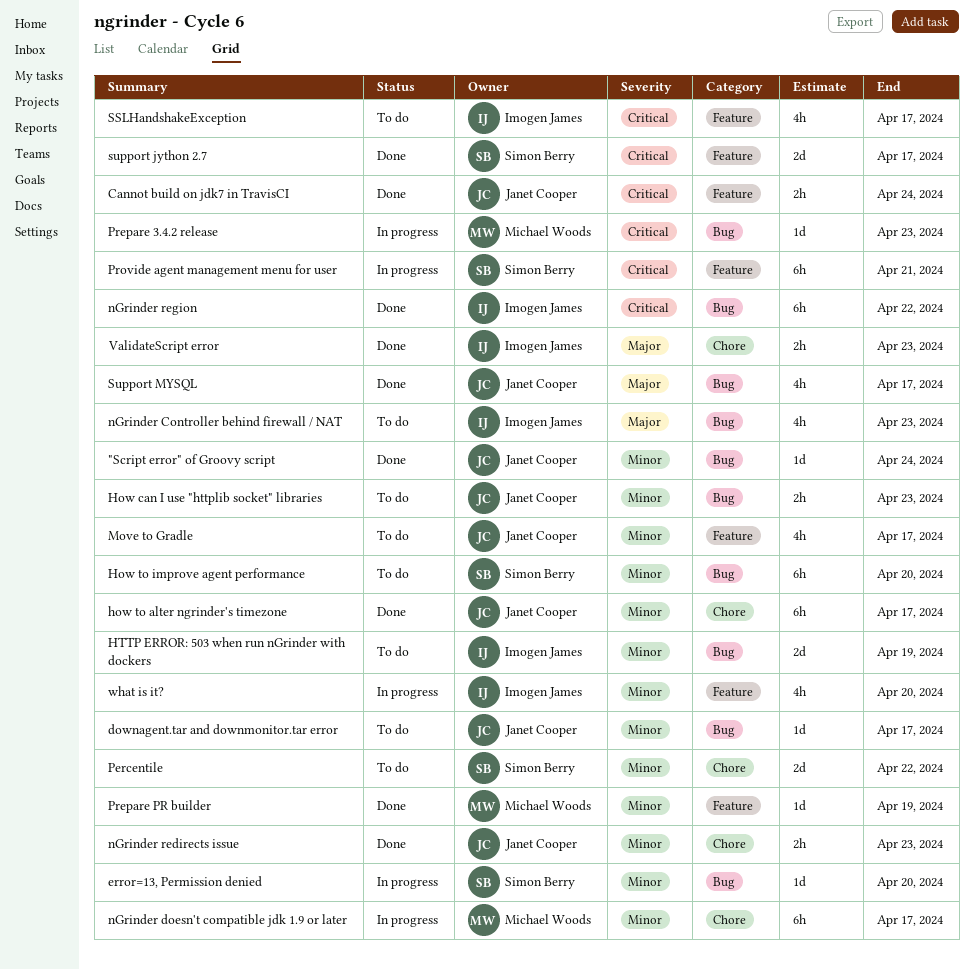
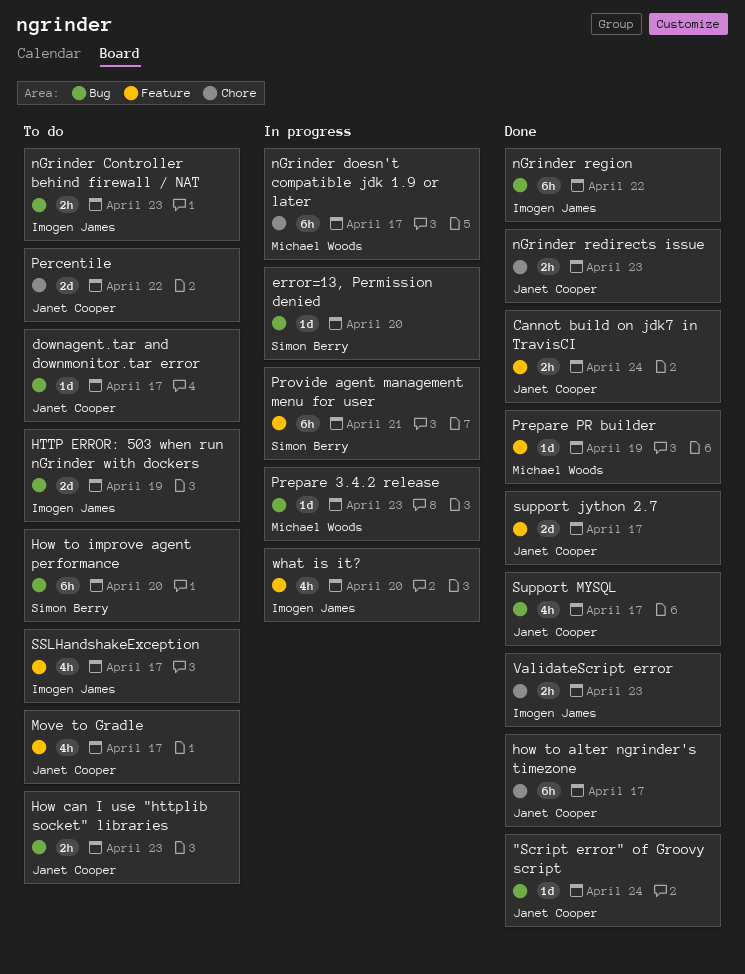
nGrinder Controller behind firewall / NAT, estimate: 4h -> 2h
Percentile, owner: Simon Berry -> Janet Cooper
support jython 2.7, owner: Simon Berry -> Janet Cooper

